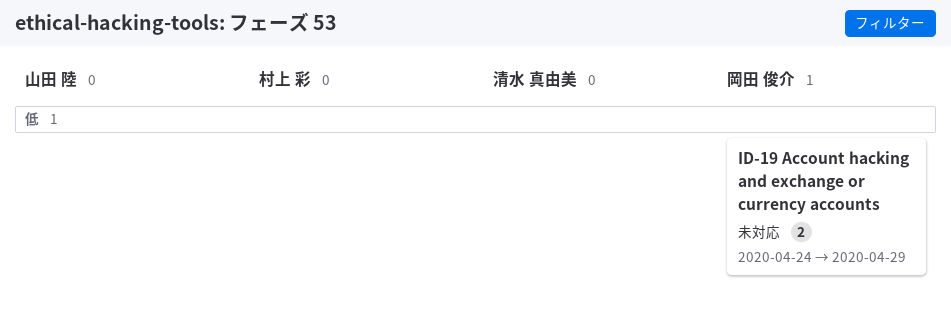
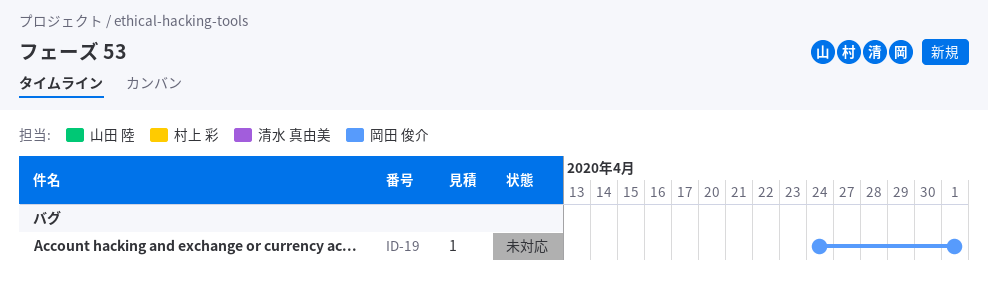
ID-19, estimate: 2 -> 1
ID-19, due: Apr 29 -> May 1

